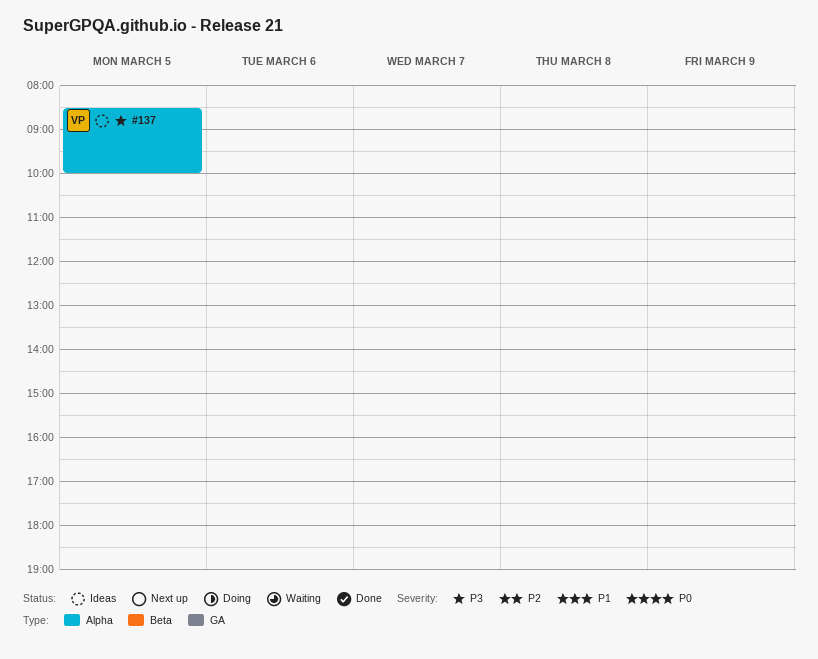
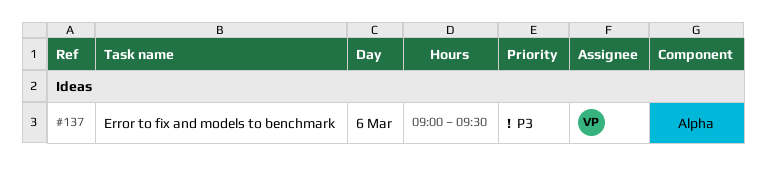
#137, day: Mar 5 -> Mar 6
#137, begins: 08:30 -> 09:00
#137, ends: 10:00 -> 09:30

